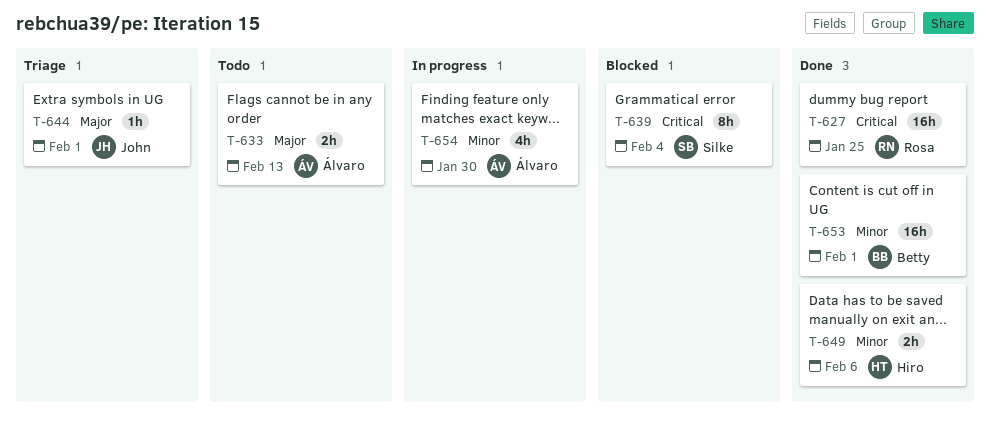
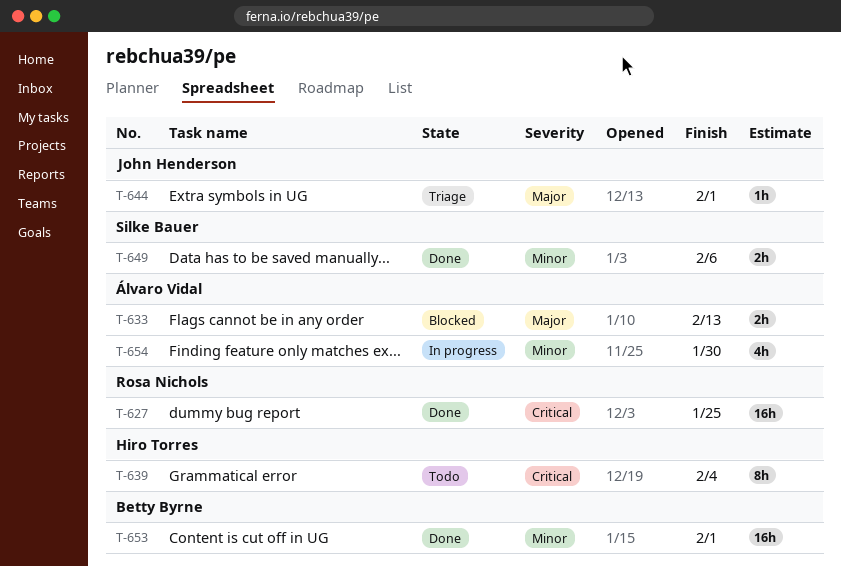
T-633, status: Todo -> Blocked
T-639, status: Blocked -> Todo
T-639, owner: Silke Bauer -> Hiro Torres
T-649, owner: Hiro Torres -> Silke Bauer

